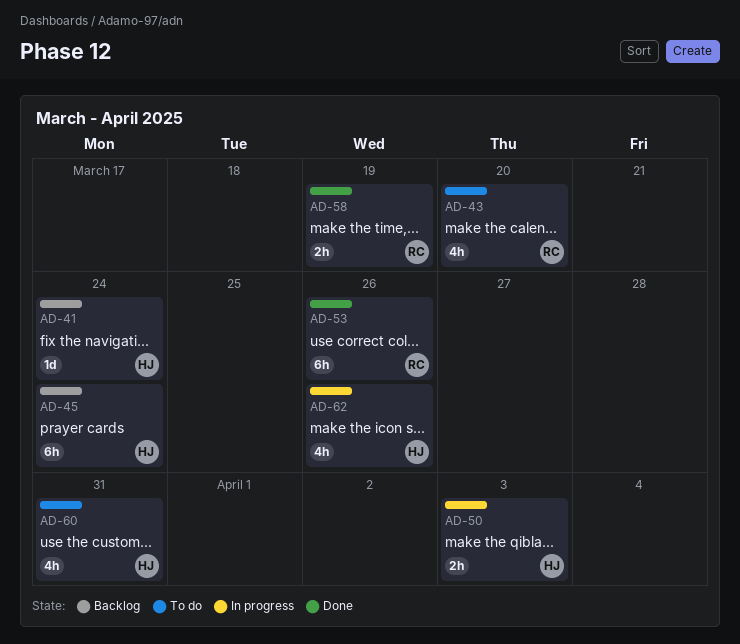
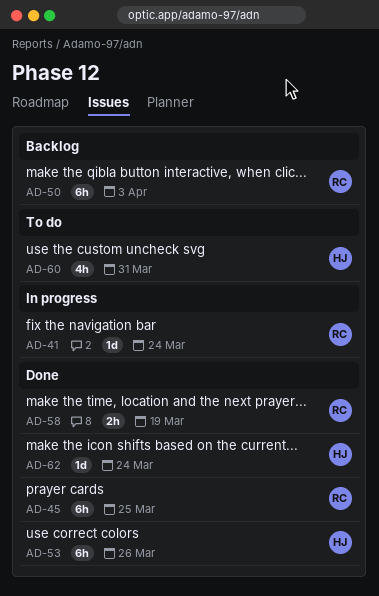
AD-41, status: Backlog -> In progress
AD-41, owner: HJ -> RC
AD-43: present -> none
AD-45, status: Backlog -> Done
AD-45, owner: HJ -> RC
AD-45, due: Mar 24 -> Mar 25
AD-50, status: In progress -> Backlog
AD-50, owner: HJ -> RC
AD-50, estimate: 2h -> 6h
AD-53, owner: RC -> HJ
AD-62, status: In progress -> Done
AD-62, estimate: 4h -> 1d
AD-62, due: Mar 26 -> Mar 24

